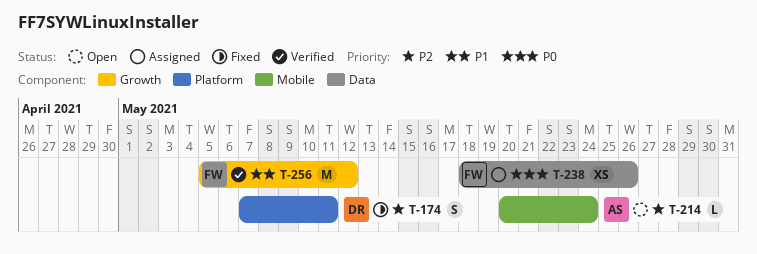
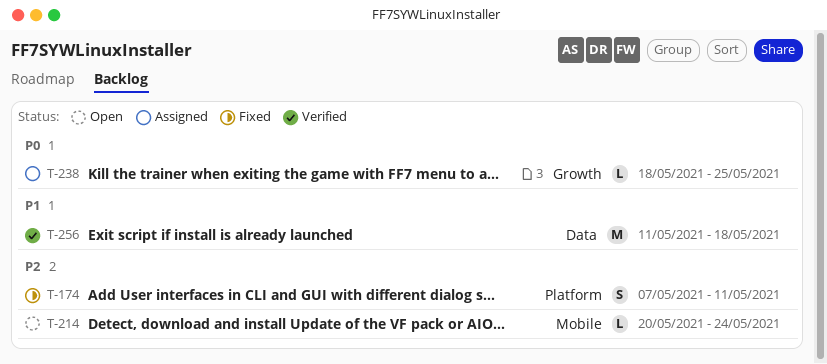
T-238, label: Data -> Growth
T-238, estimate: XS -> L
T-238, due: May 26 -> May 25
T-256, label: Growth -> Data
T-256, start: May 5 -> May 11
T-256, due: May 12 -> May 18

